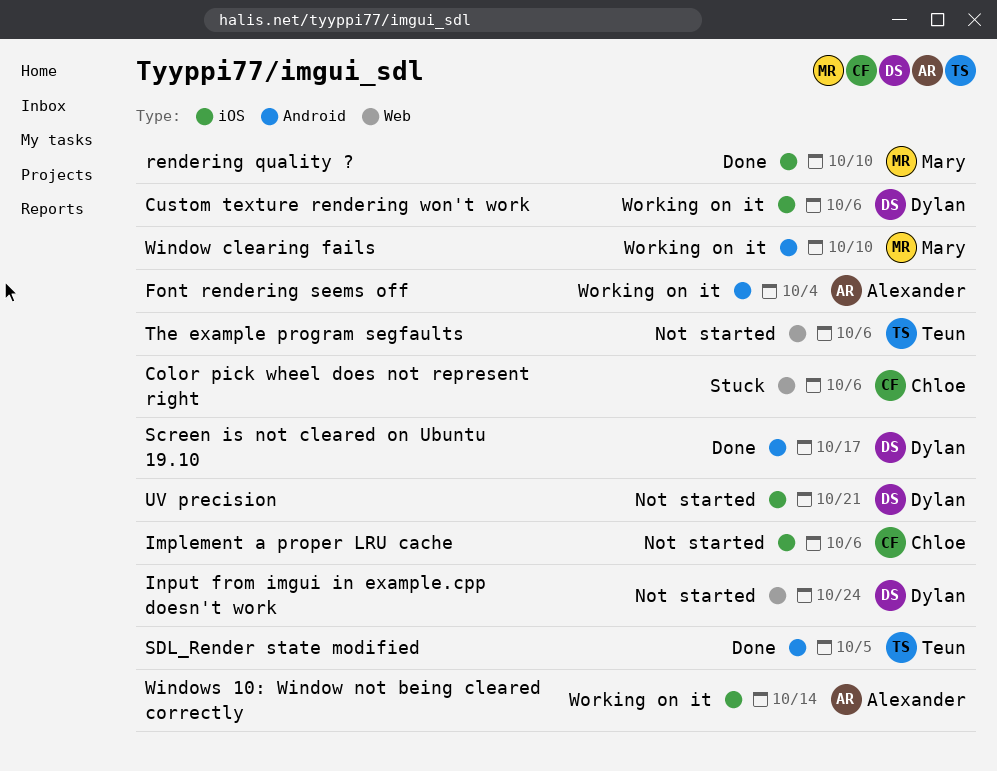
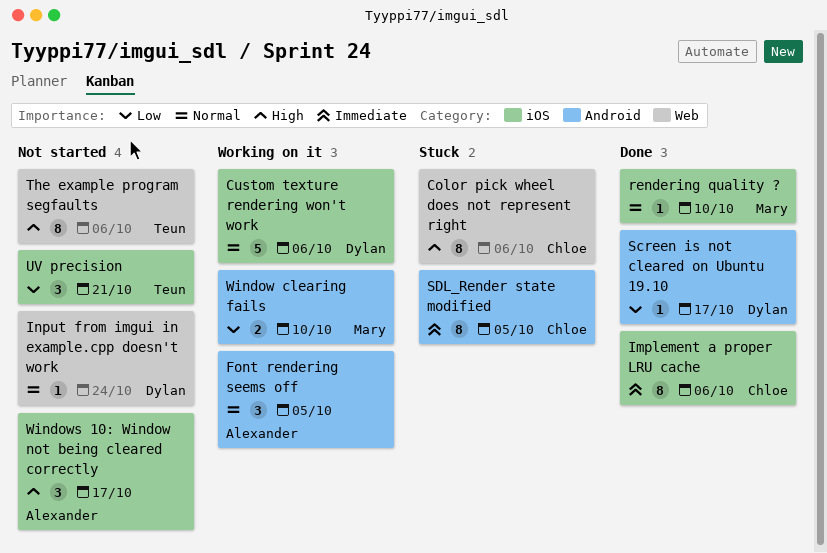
Font rendering seems off, due: Oct 4 -> Oct 5
Implement a proper LRU cache, status: Not started -> Done
SDL_Render state modified, status: Done -> Stuck
SDL_Render state modified, owner: Teun -> Chloe
UV precision, owner: Dylan -> Teun
Windows 10: Window not being cleared correctly, status: Working on it -> Not started
Windows 10: Window not being cleared correctly, due: Oct 14 -> Oct 17

